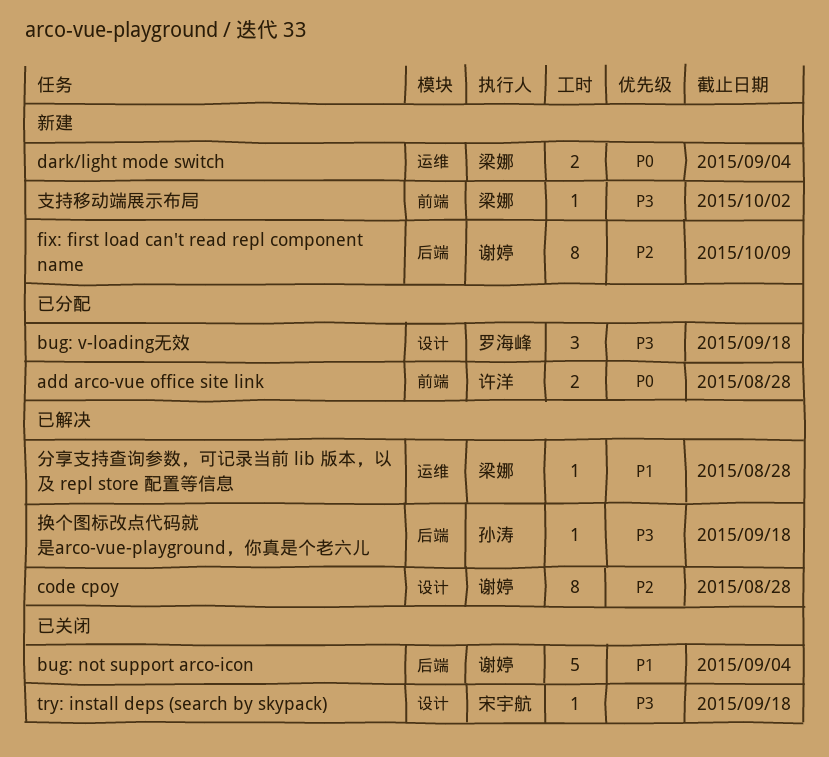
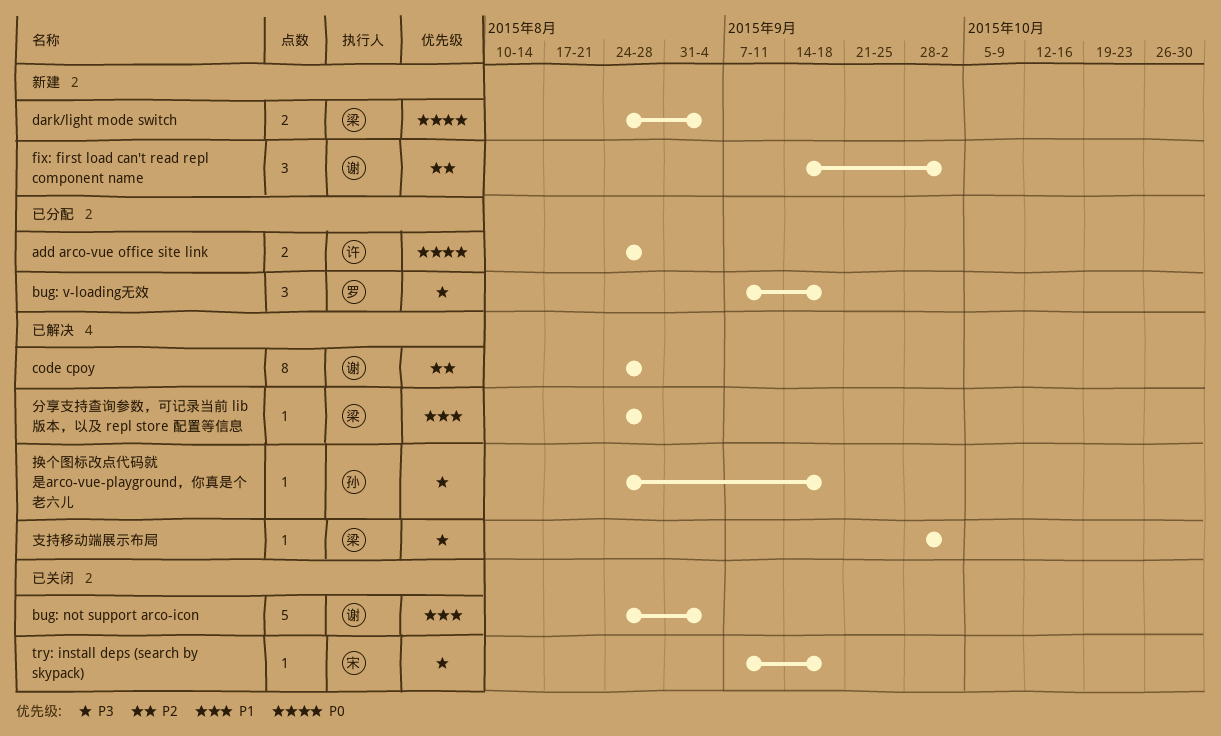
fix: first load can't read repl component name, estimate: 8 -> 3
fix: first load can't read repl component name, due: Oct 9 -> Oct 2
支持移动端展示布局, status: 新建 -> 已解决

